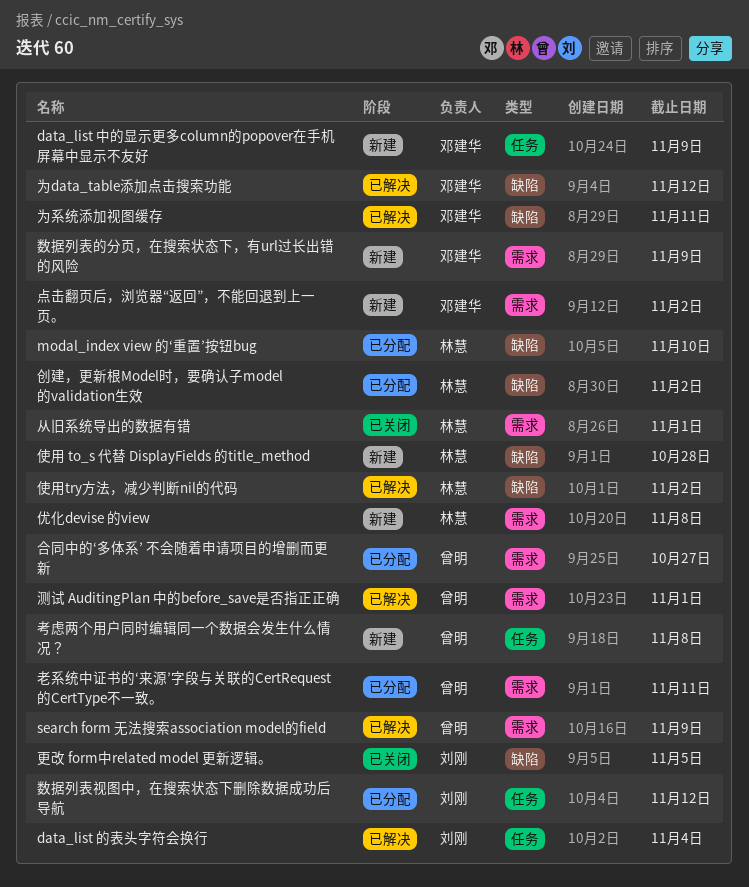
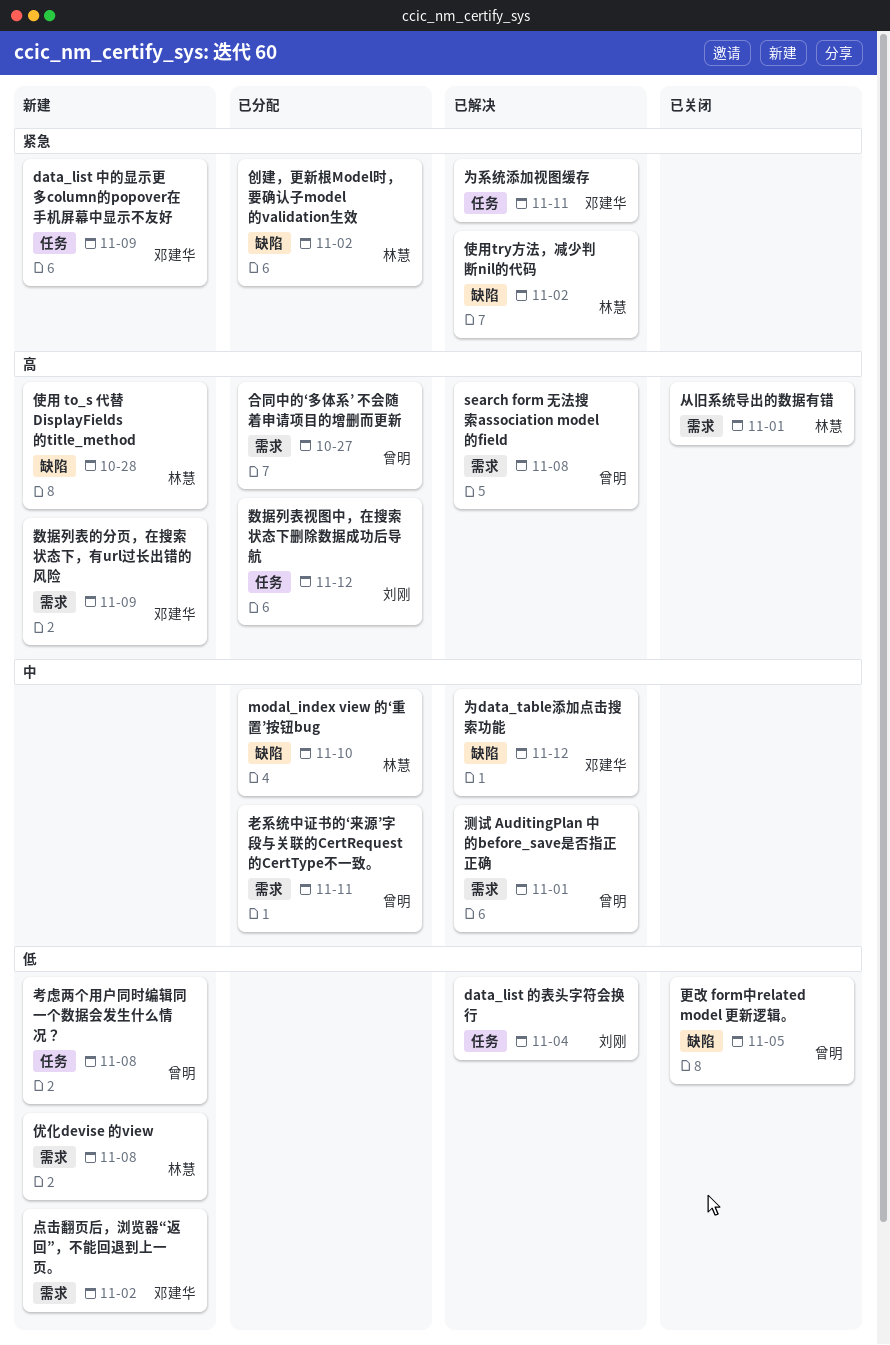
search form 无法搜索association model的field, due: Nov 9 -> Nov 8
为系统添加视图缓存, label: 缺陷 -> 任务
更改 form中related model 更新逻辑。, owner: 刘刚 -> 曾明

